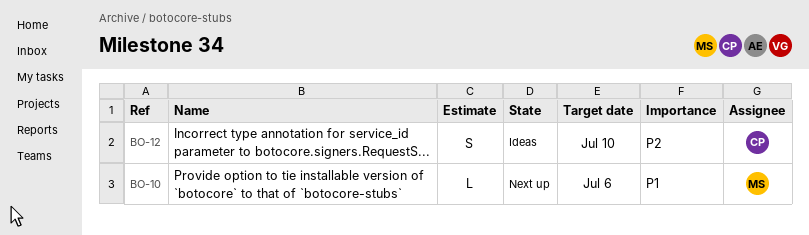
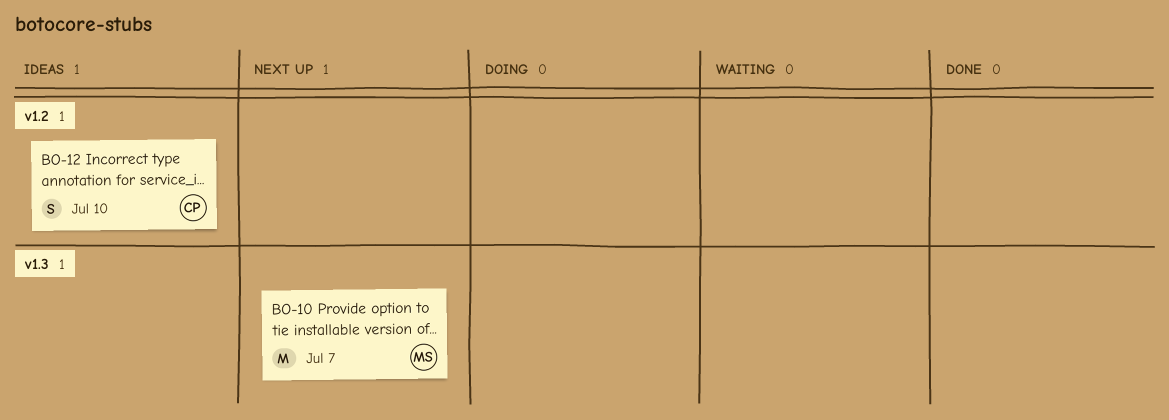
BO-10, estimate: L -> M
BO-10, due: Jul 6 -> Jul 7

